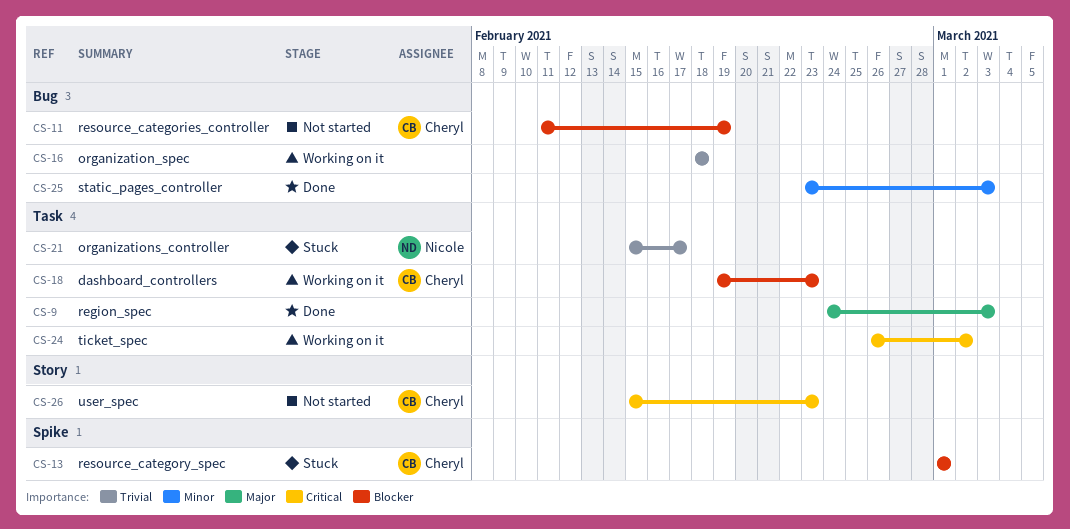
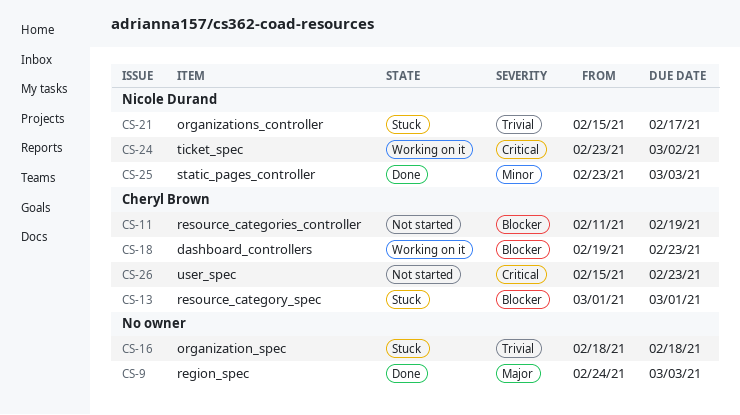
CS-16, status: Working on it -> Stuck
CS-24, owner: none -> Nicole Durand
CS-24, start: Feb 26 -> Feb 23
CS-25, owner: none -> Nicole Durand

